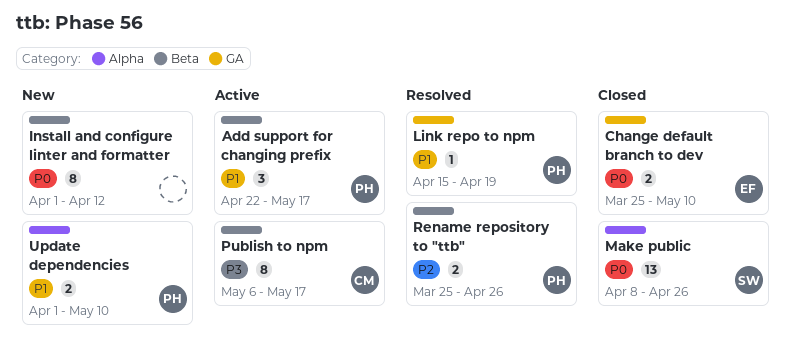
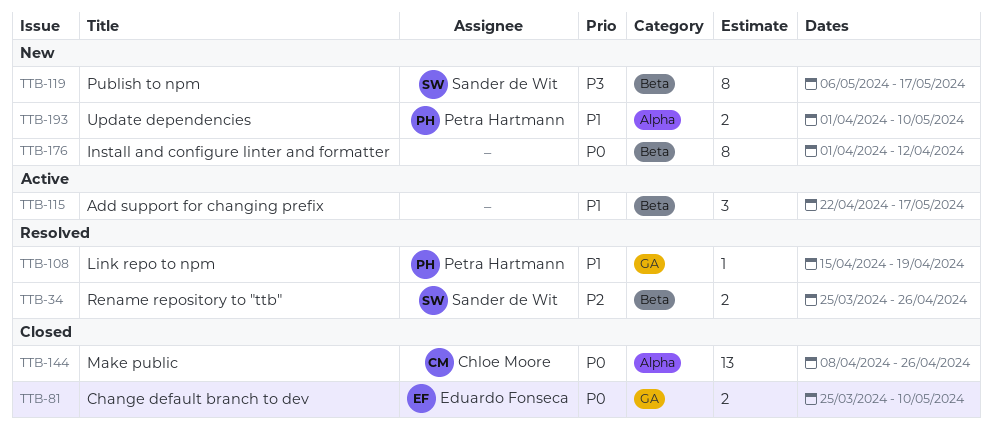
Add support for changing prefix, owner: Petra Hartmann -> none
Make public, owner: Sander de Wit -> Chloe Moore
Publish to npm, status: Active -> New
Publish to npm, owner: Chloe Moore -> Sander de Wit
Rename repository to "ttb", owner: Petra Hartmann -> Sander de Wit

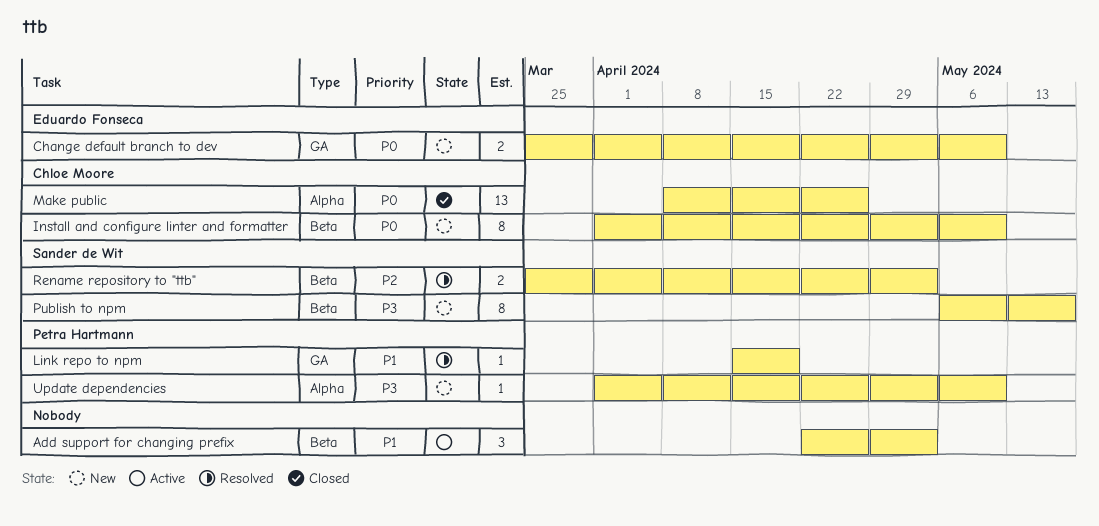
Add support for changing prefix, due: May 17 -> May 3
Change default branch to dev, status: Closed -> New
Install and configure linter and formatter, owner: none -> Chloe Moore
Install and configure linter and formatter, due: Apr 12 -> May 10
Rename repository to "ttb", due: Apr 26 -> May 3
Update dependencies, priority: P1 -> P3
Update dependencies, estimate: 2 -> 1

